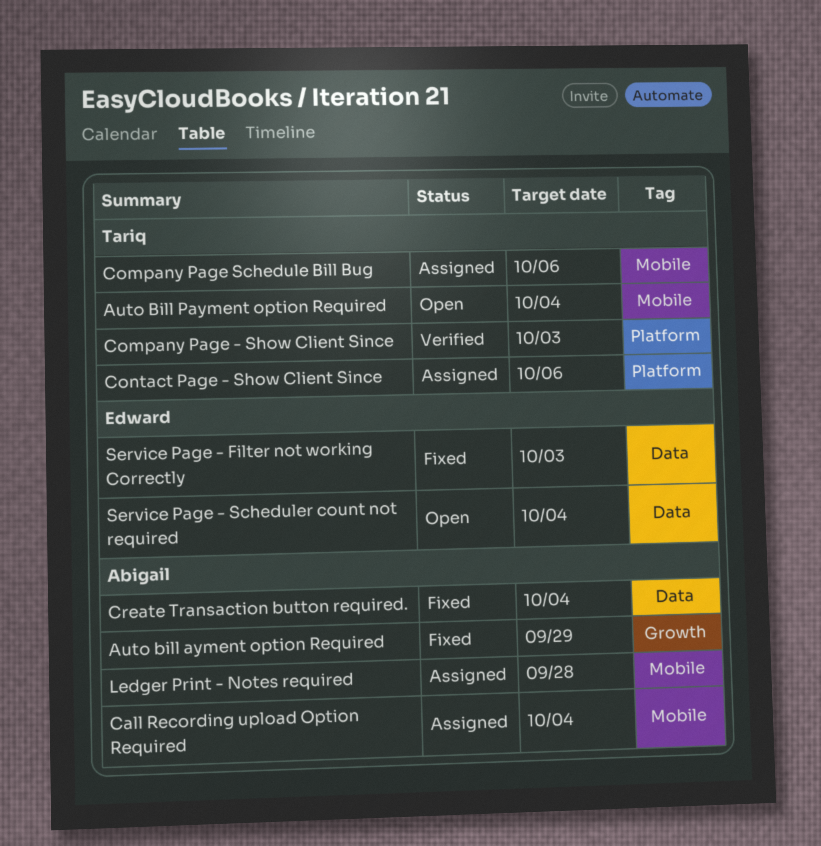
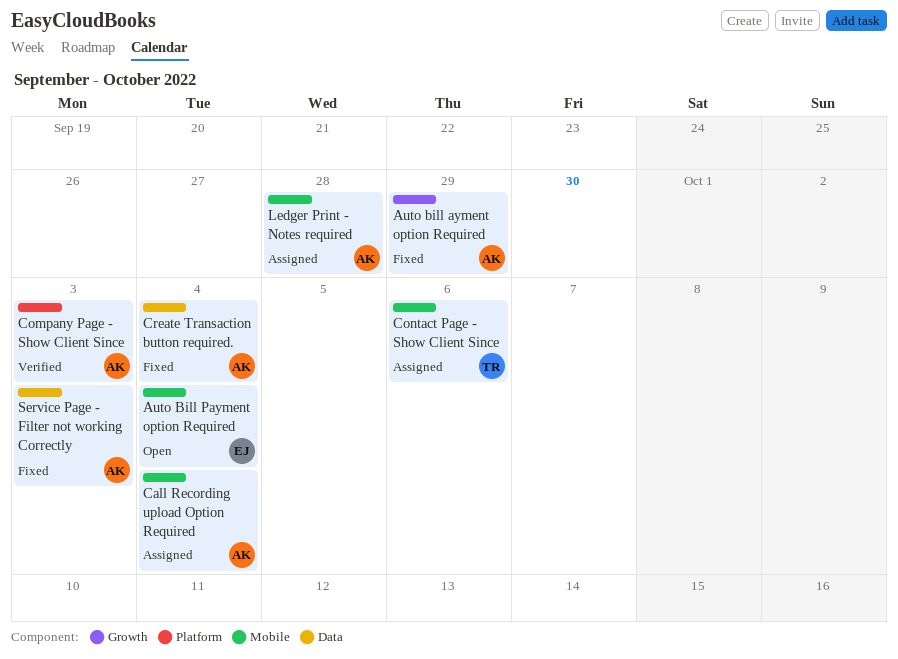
Auto Bill Payment option Required, owner: Tariq -> Edward
Company Page - Show Client Since, owner: Tariq -> Abigail
Company Page Schedule Bill Bug: present -> none
Contact Page - Show Client Since, label: Platform -> Mobile
Service Page - Filter not working Correctly, owner: Edward -> Abigail
Service Page - Scheduler count not required: present -> none

